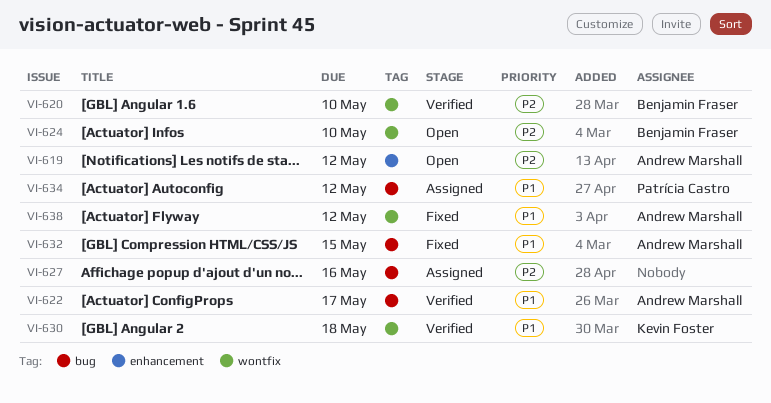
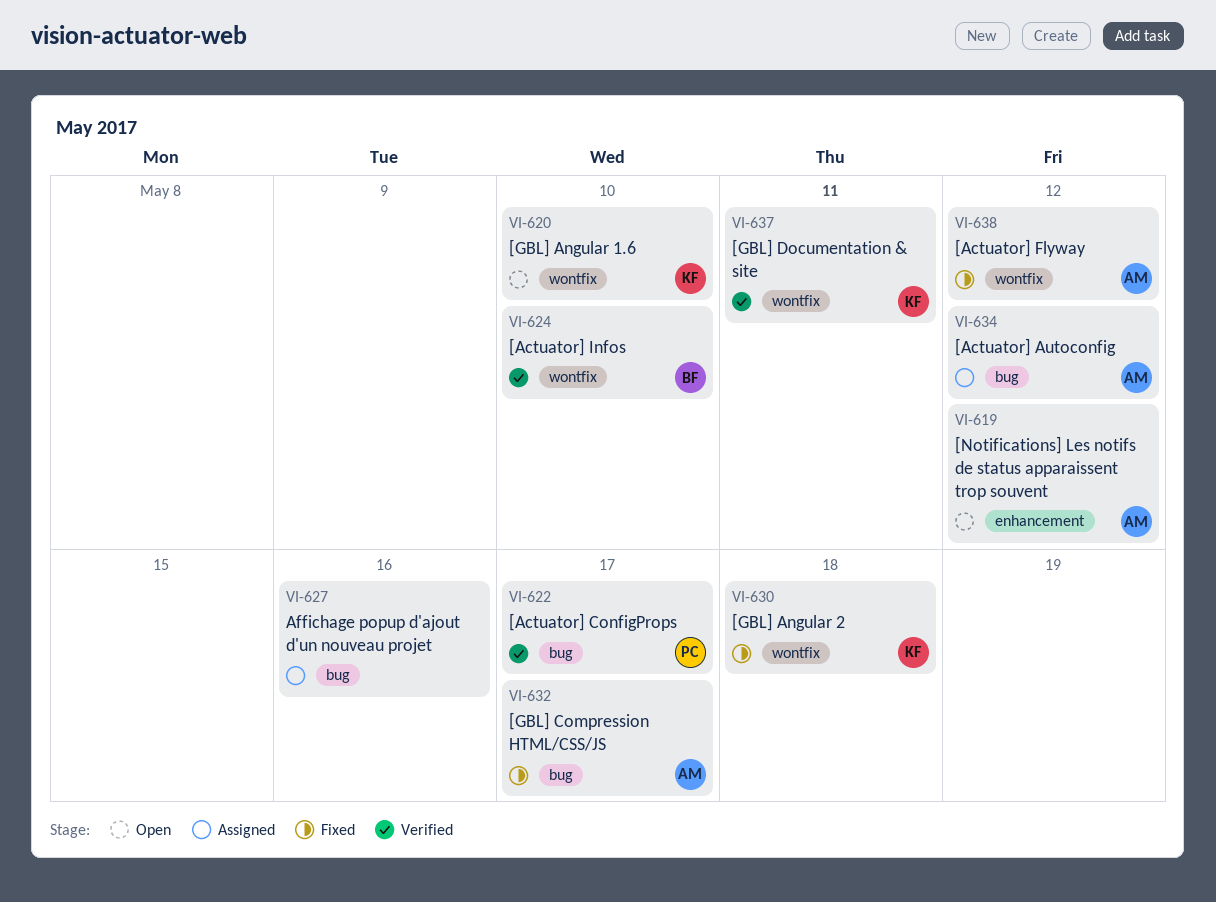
VI-620, status: Verified -> Open
VI-620, owner: Benjamin Fraser -> Kevin Foster
VI-622, owner: Andrew Marshall -> Patrícia Castro
VI-624, status: Open -> Verified
VI-630, status: Verified -> Fixed
VI-632, due: May 15 -> May 17
VI-634, owner: Patrícia Castro -> Andrew Marshall
VI-637: none -> present

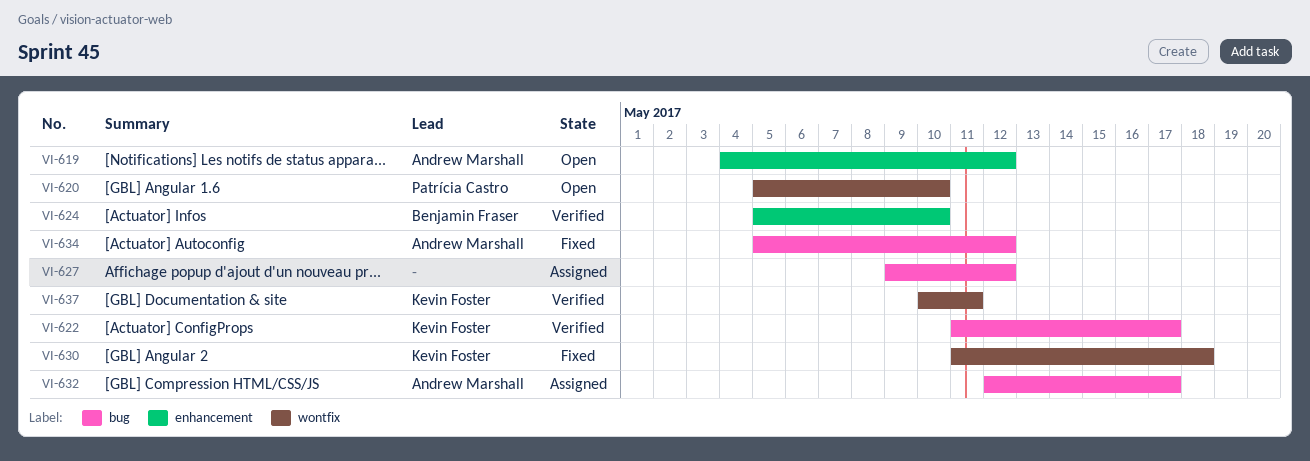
VI-620, owner: Kevin Foster -> Patrícia Castro
VI-622, owner: Patrícia Castro -> Kevin Foster
VI-624, label: wontfix -> enhancement
VI-627, due: May 16 -> May 12
VI-632, status: Fixed -> Assigned
VI-634, status: Assigned -> Fixed
VI-638: present -> none

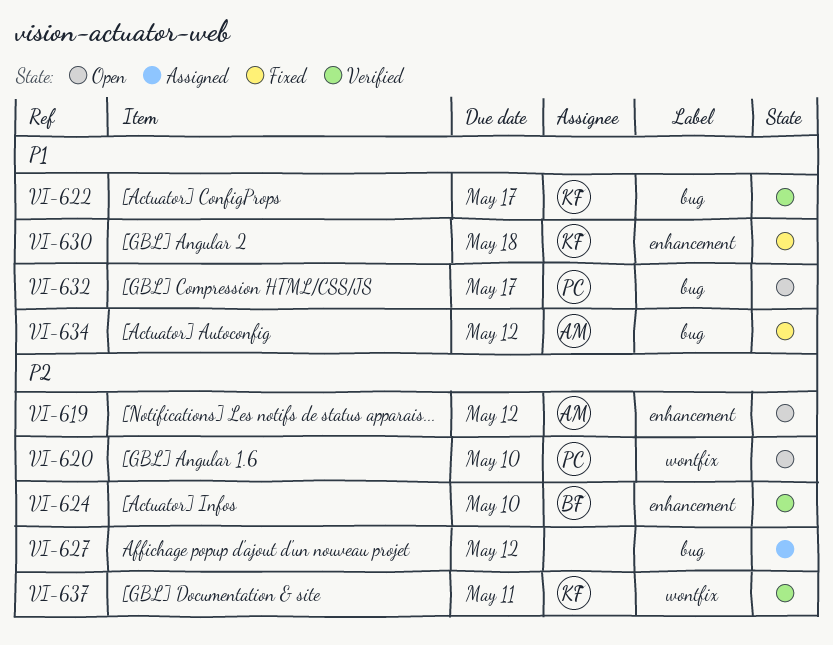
VI-630, label: wontfix -> enhancement
VI-632, status: Assigned -> Open
VI-632, owner: Andrew Marshall -> Patrícia Castro

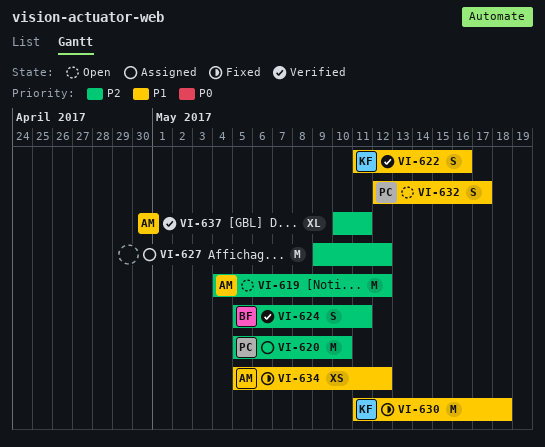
VI-620, status: Open -> Assigned
VI-622, due: May 17 -> May 16
VI-624, due: May 10 -> May 11
VI-637, owner: KF -> AM

